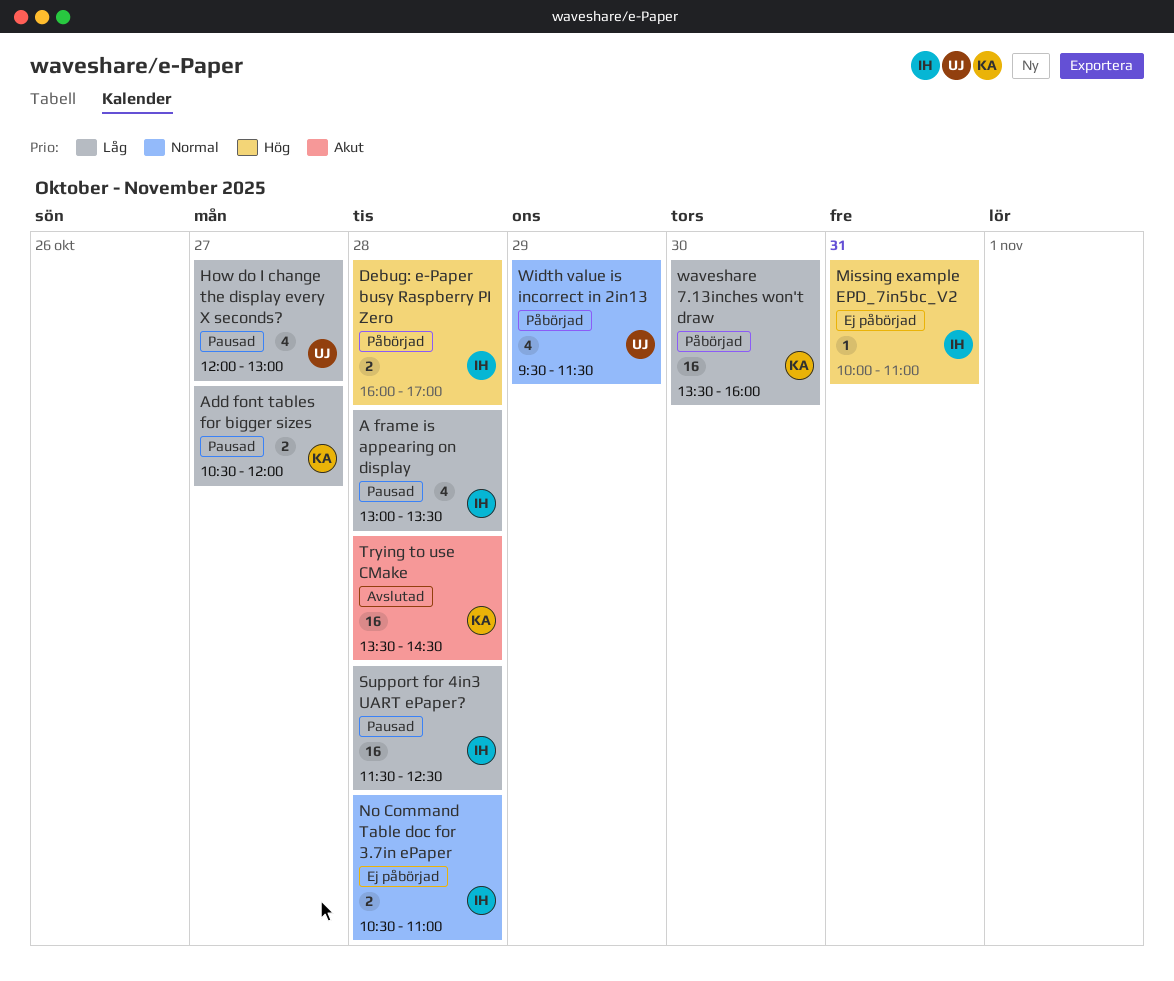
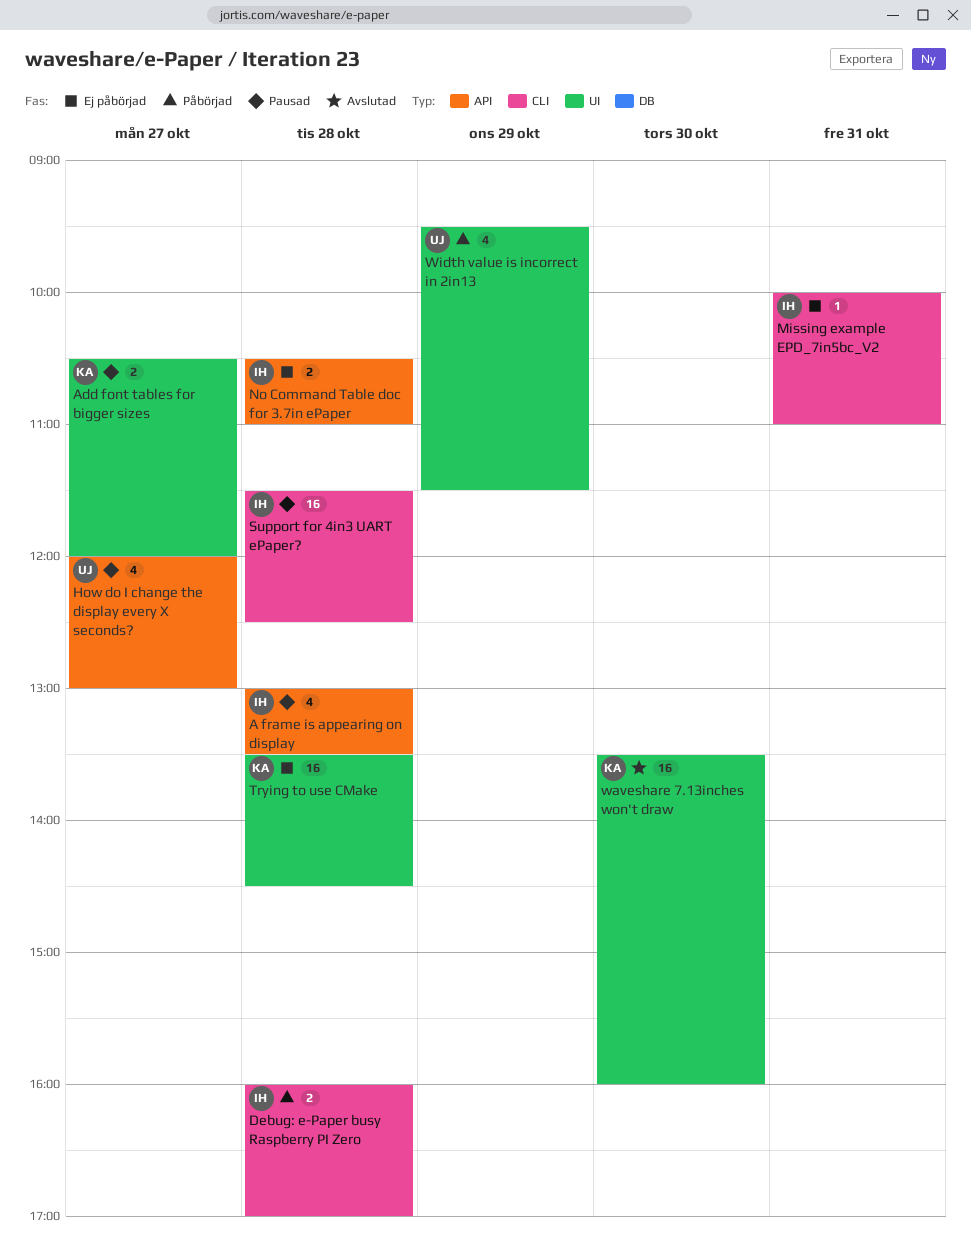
Trying to use CMake, status: Avslutad -> Ej påbörjad
waveshare 7.13inches won't draw, status: Påbörjad -> Avslutad

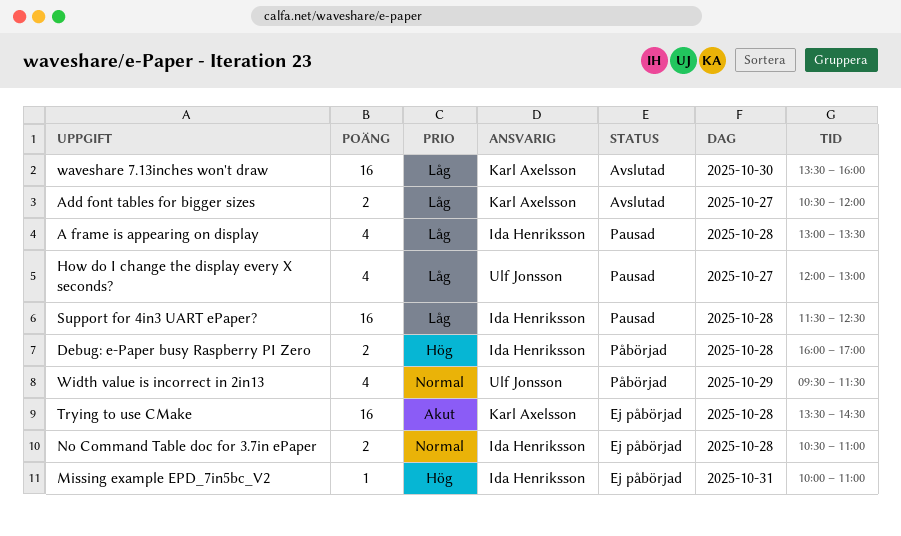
Add font tables for bigger sizes, status: Pausad -> Avslutad

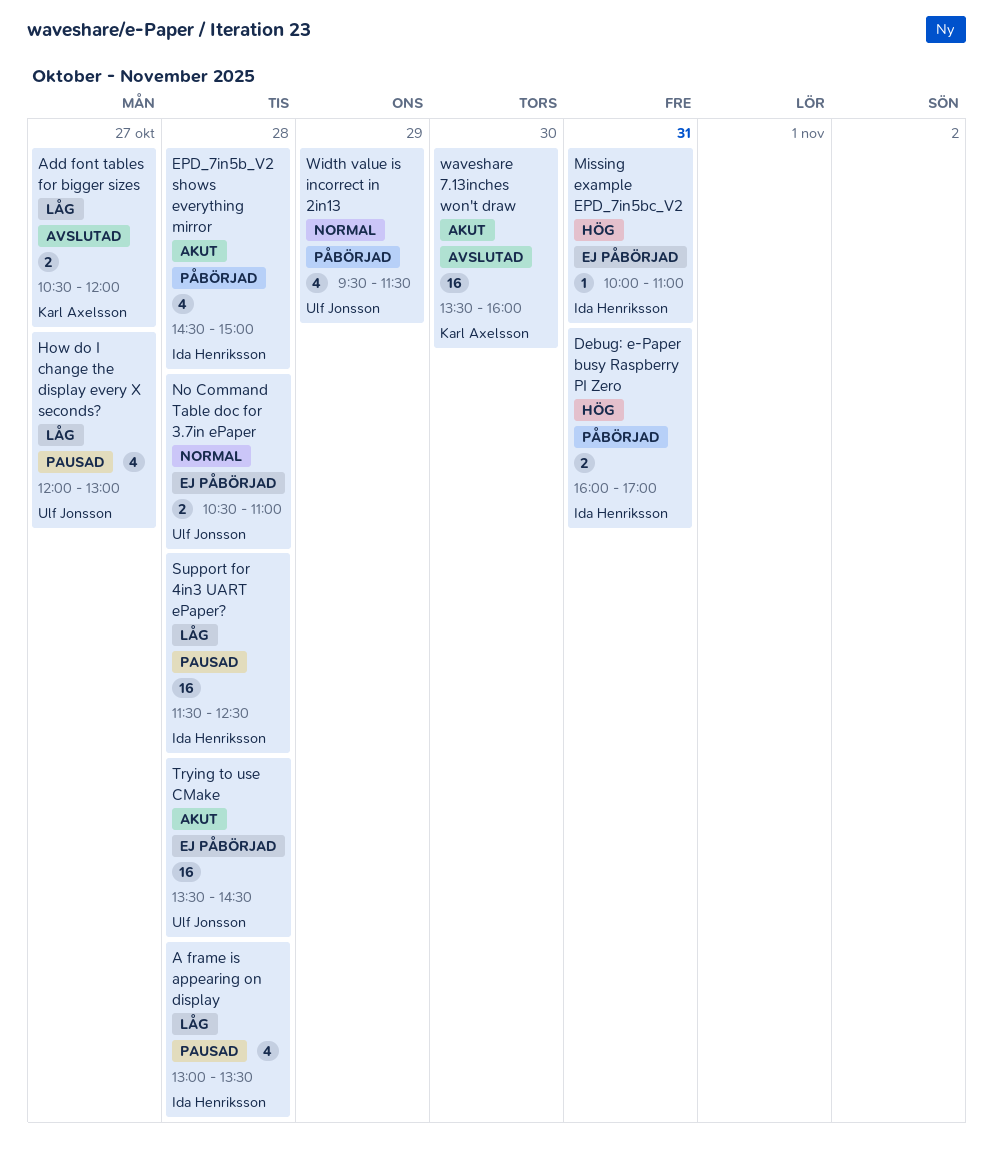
Debug: e-Paper busy Raspberry PI Zero, day: Oct 28 -> Oct 31
EPD_7in5b_V2 shows everything mirror: none -> present
No Command Table doc for 3.7in ePaper, owner: Ida Henriksson -> Ulf Jonsson
Trying to use CMake, owner: Karl Axelsson -> Ulf Jonsson
waveshare 7.13inches won't draw, priority: Låg -> Akut

